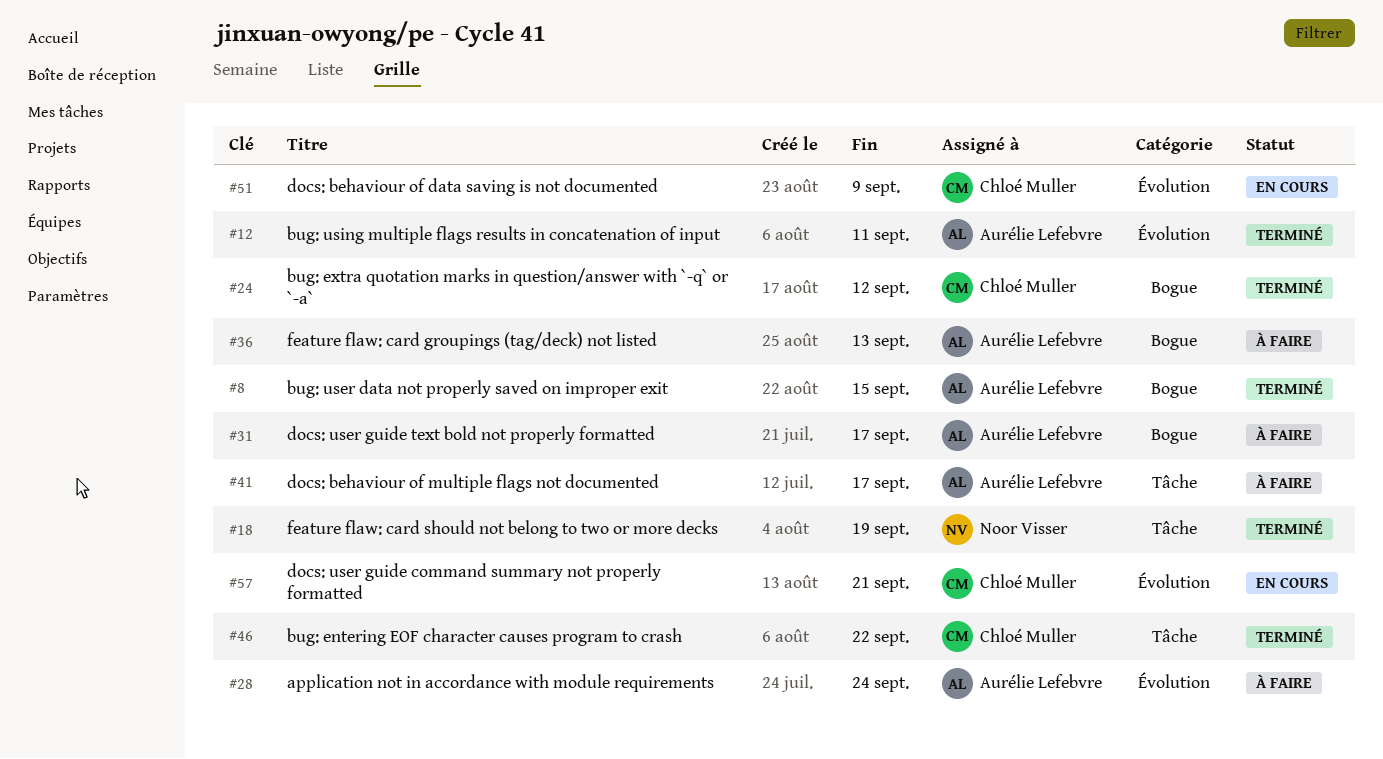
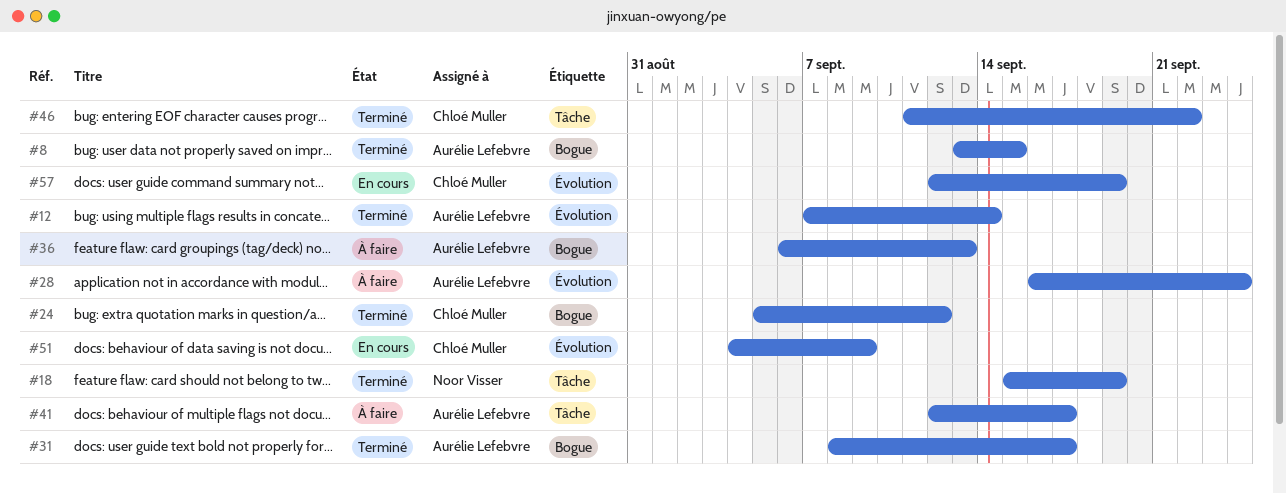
#12, due: Sep 11 -> Sep 14
#31, status: À faire -> Terminé
#57, due: Sep 21 -> Sep 19

